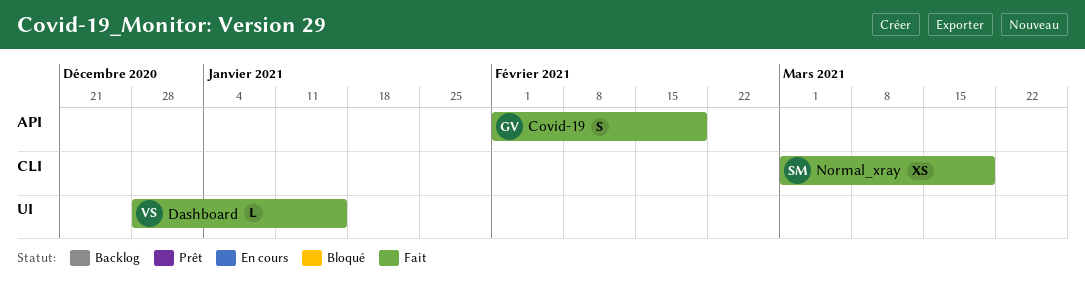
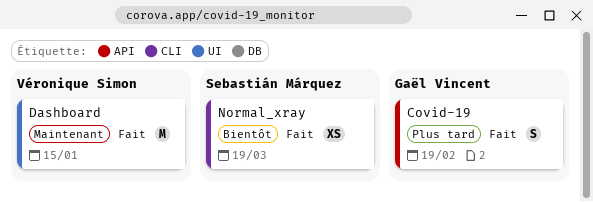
Dashboard, estimate: L -> M

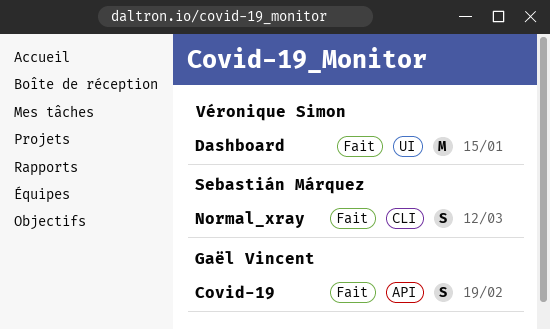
Normal_xray, estimate: XS -> S
Normal_xray, due: Mar 19 -> Mar 12

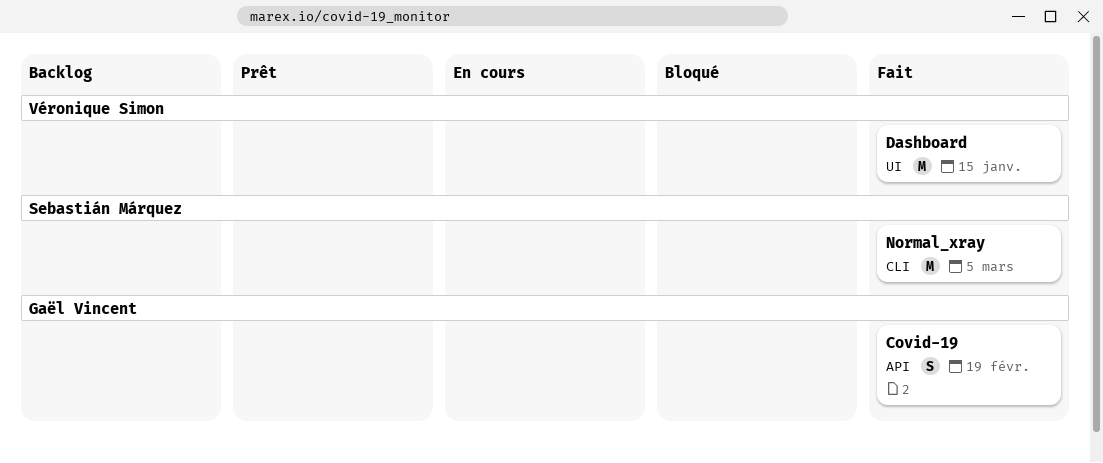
Normal_xray, estimate: S -> M
Normal_xray, due: Mar 12 -> Mar 5

